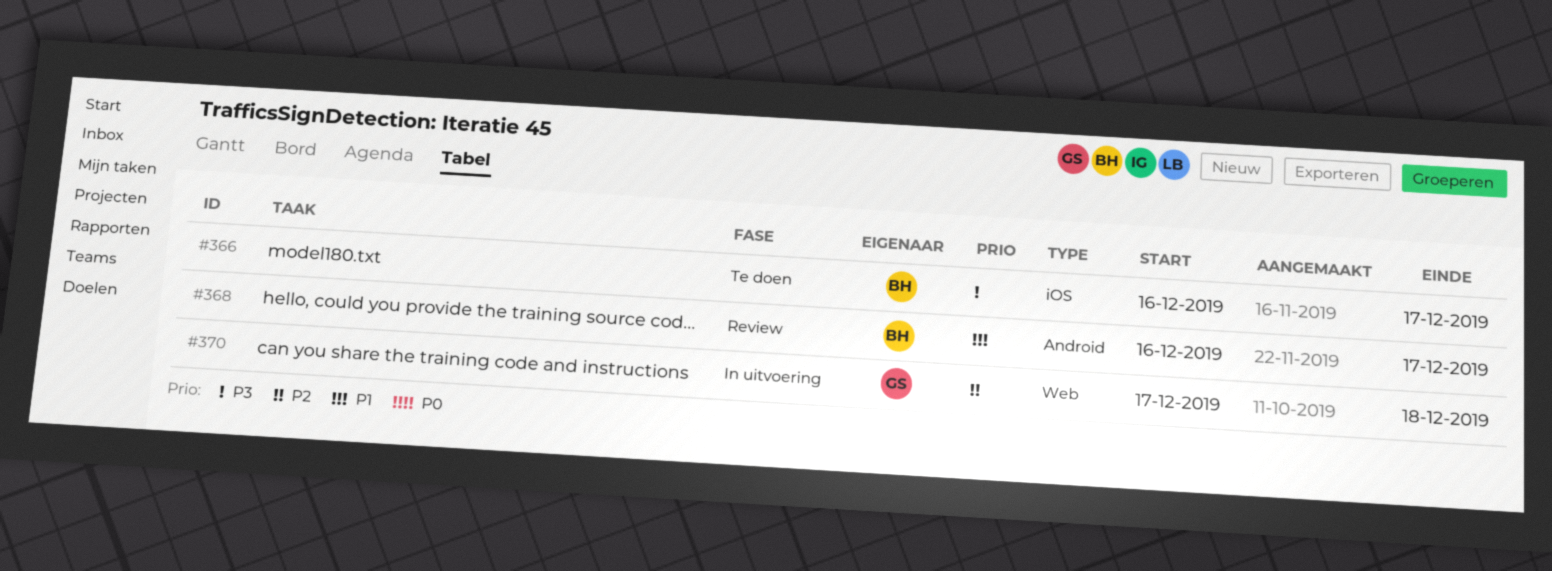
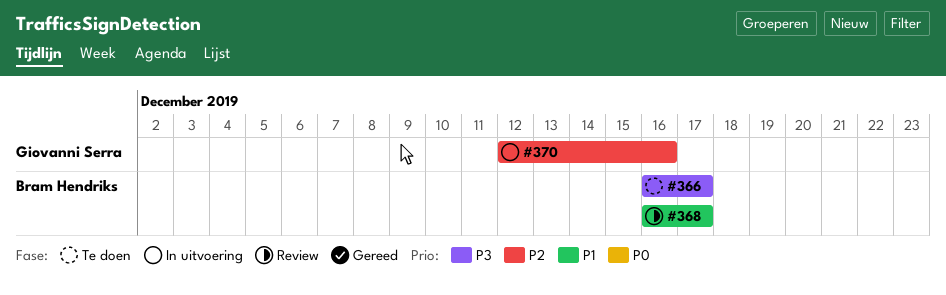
#370, start: Dec 17 -> Dec 12
#370, due: Dec 18 -> Dec 16

